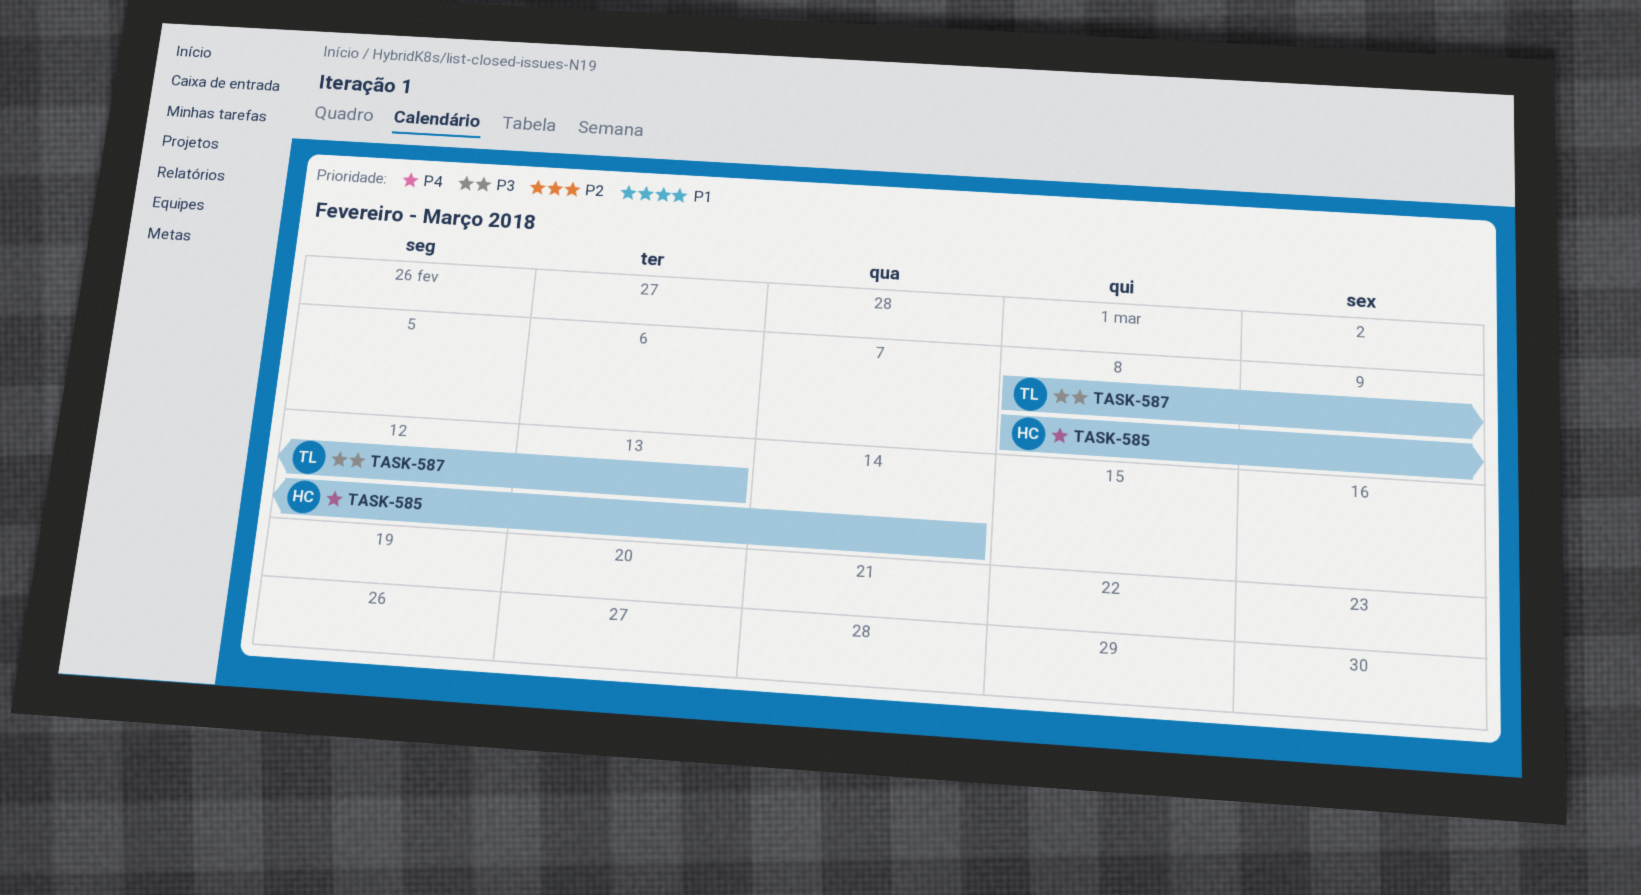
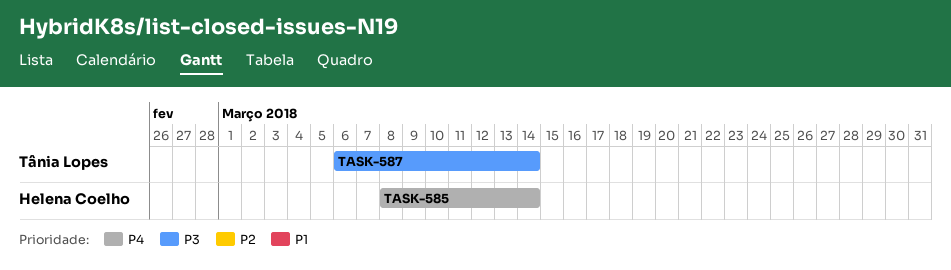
TASK-587, start: Mar 8 -> Mar 6
TASK-587, due: Mar 13 -> Mar 14

